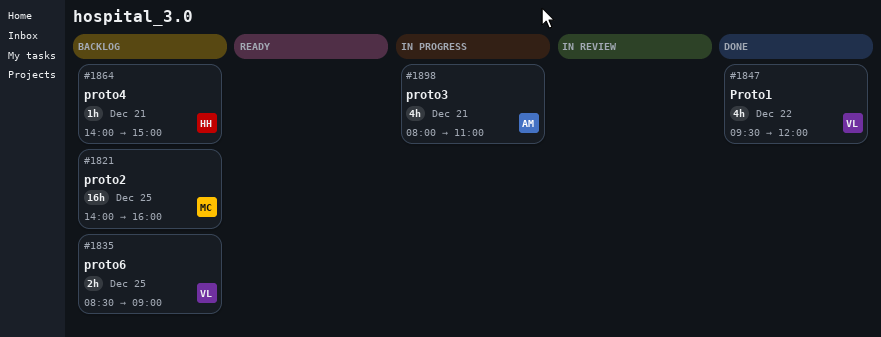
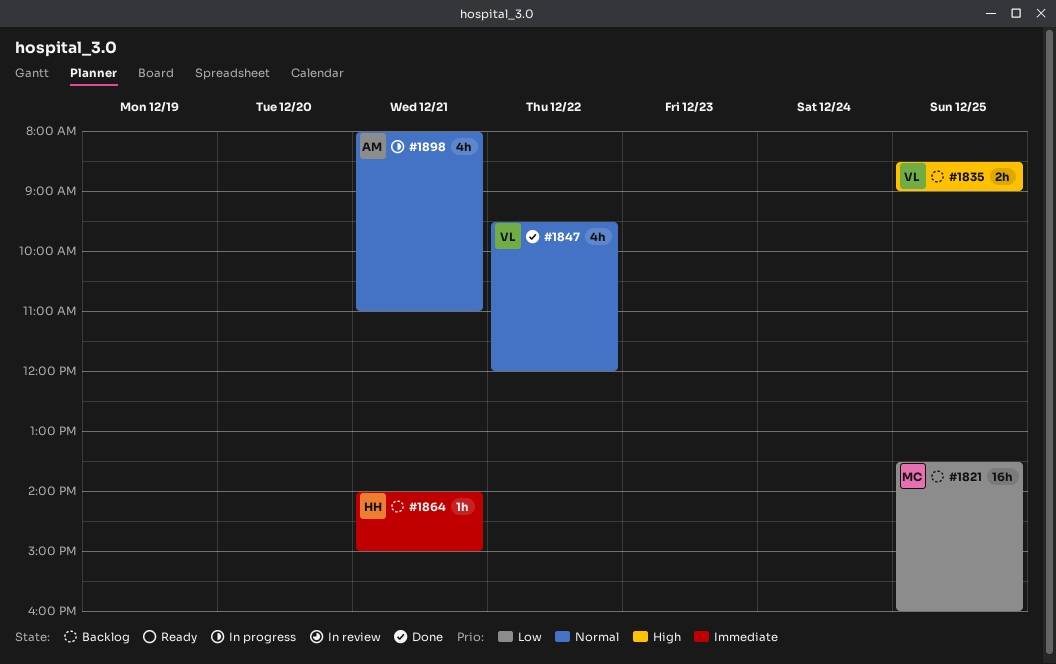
#1821, begins: 14:00 -> 13:30

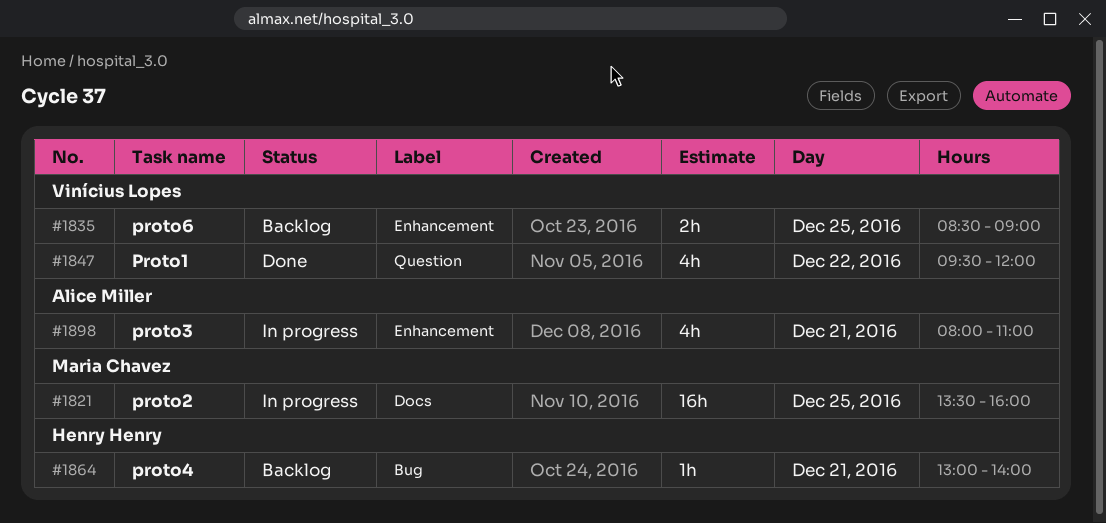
#1821, status: Backlog -> In progress
#1864, begins: 14:00 -> 13:00
#1864, ends: 15:00 -> 14:00

